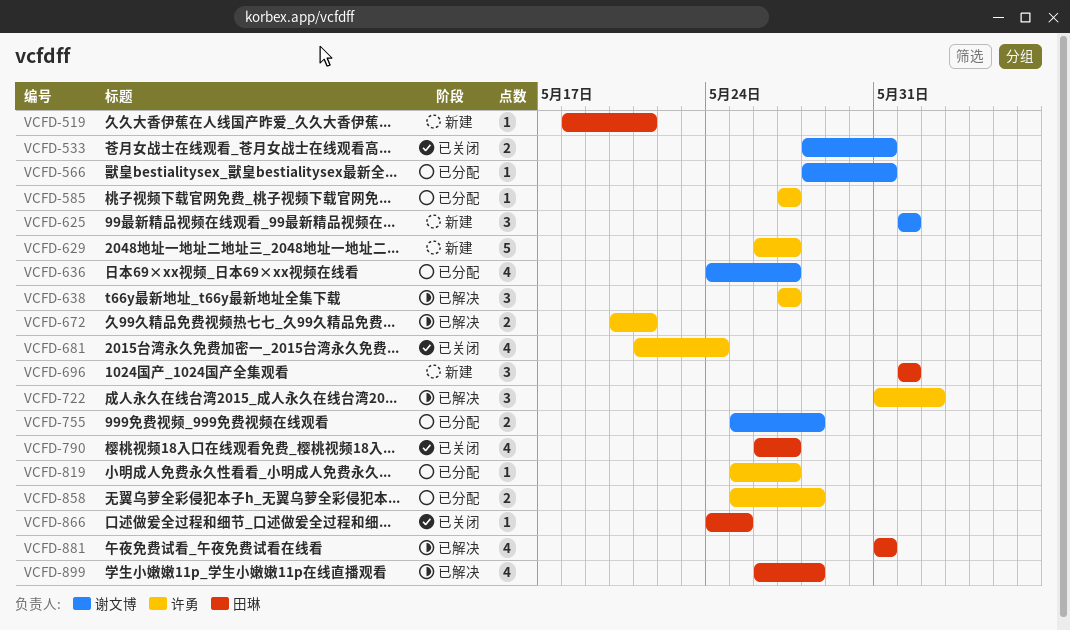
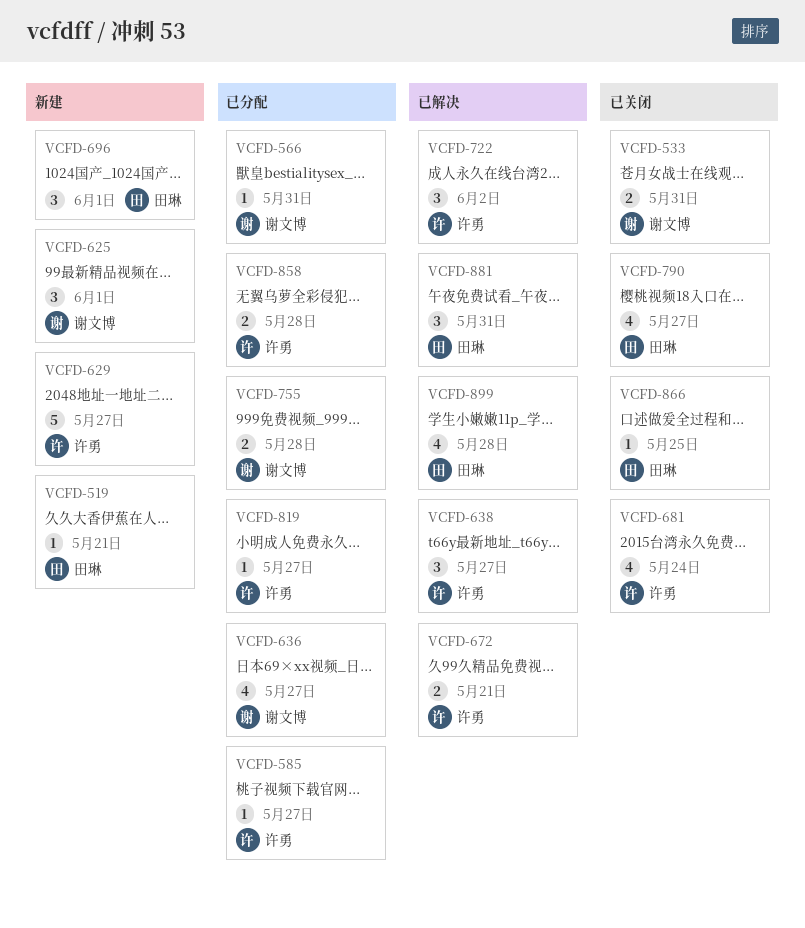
VCFD-881, estimate: 4 -> 3

